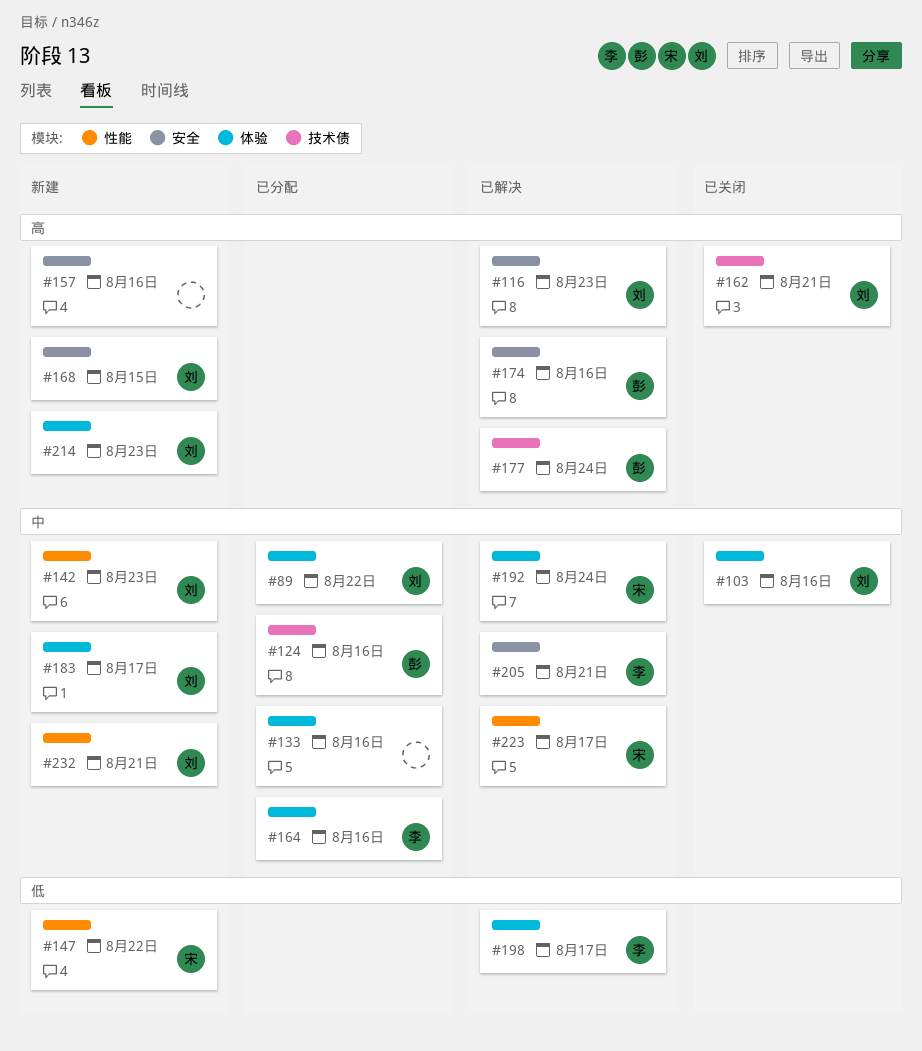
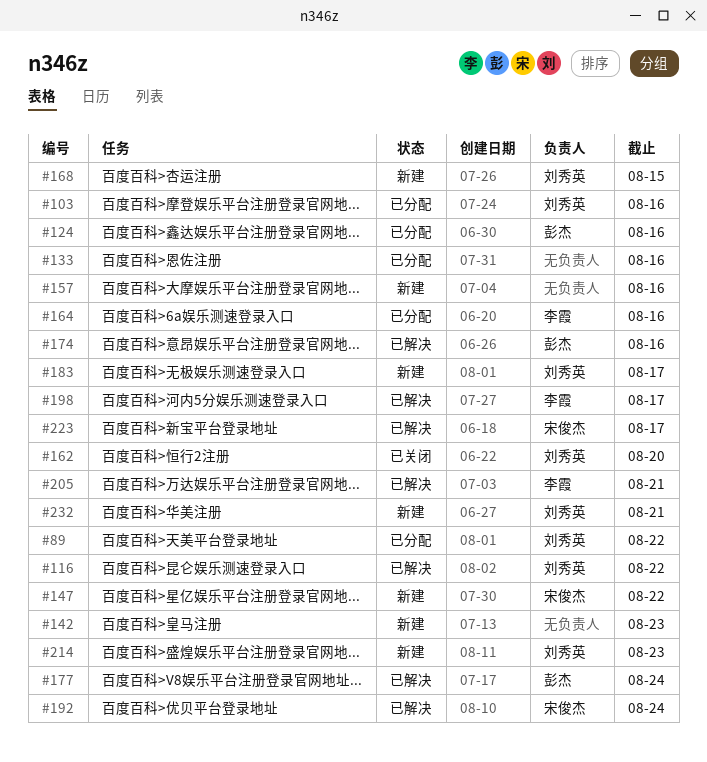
#103, status: 已关闭 -> 已分配
#116, due: Aug 23 -> Aug 22
#142, owner: 刘秀英 -> none
#162, due: Aug 21 -> Aug 20

